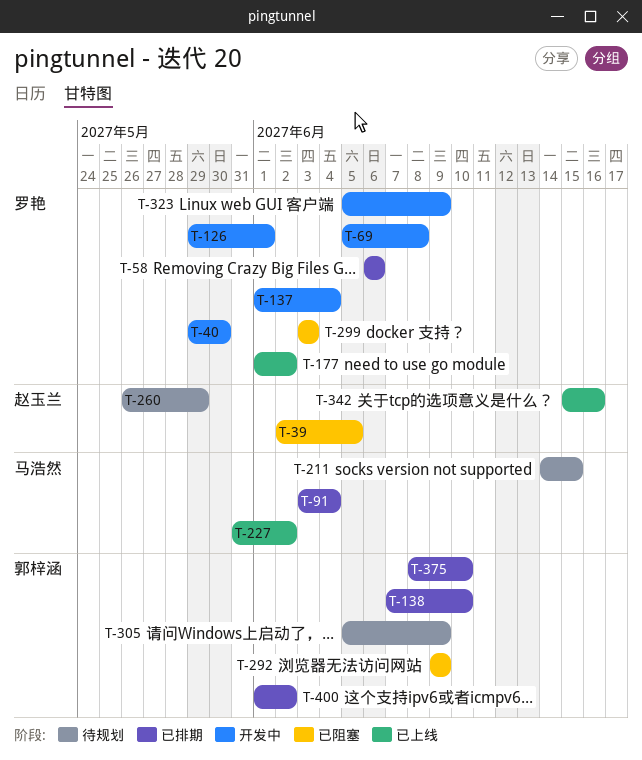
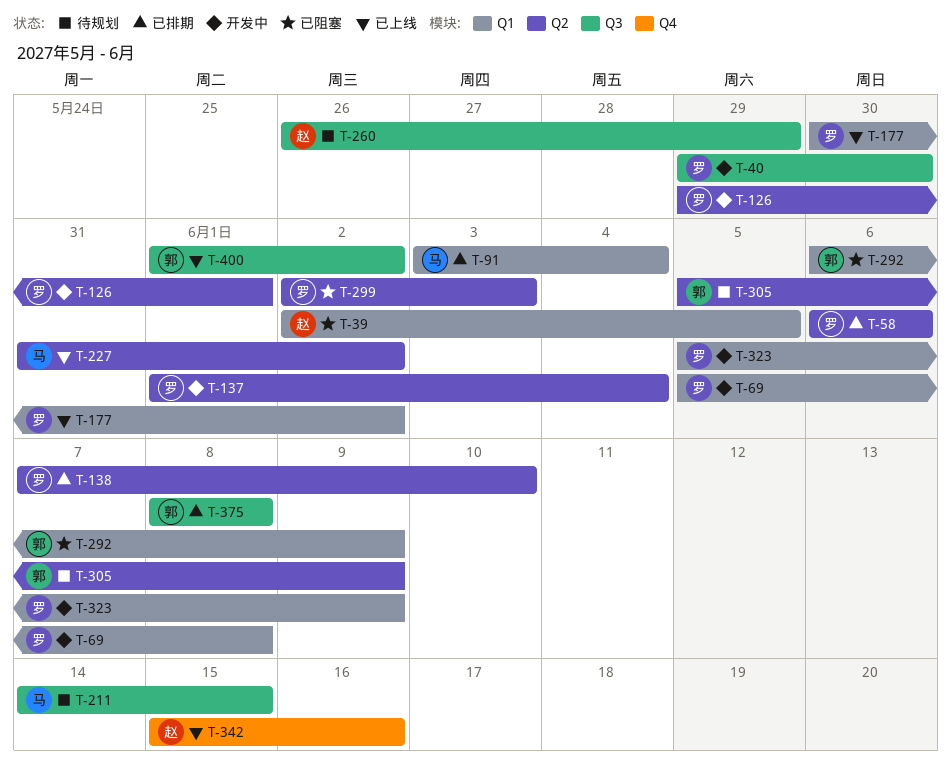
T-138, owner: 郭梓涵 -> 罗艳
T-177, start: Jun 1 -> May 30
T-292, start: Jun 9 -> Jun 6
T-299, start: Jun 3 -> Jun 2
T-375, due: Jun 10 -> Jun 8
T-400, status: 已排期 -> 已上线

